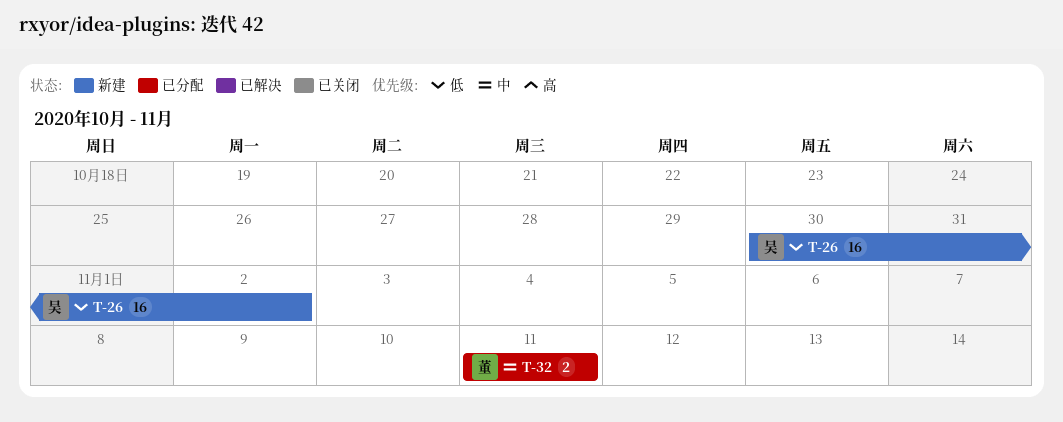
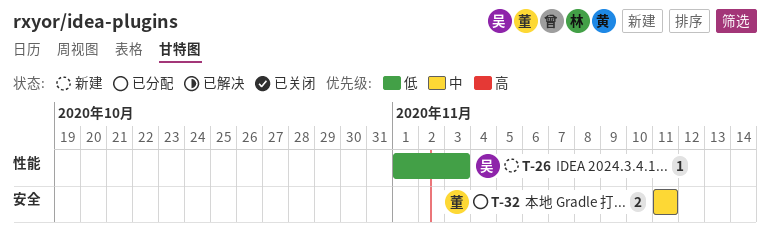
T-26, estimate: 16 -> 1
T-26, start: Oct 30 -> Nov 1
T-26, due: Nov 2 -> Nov 3

